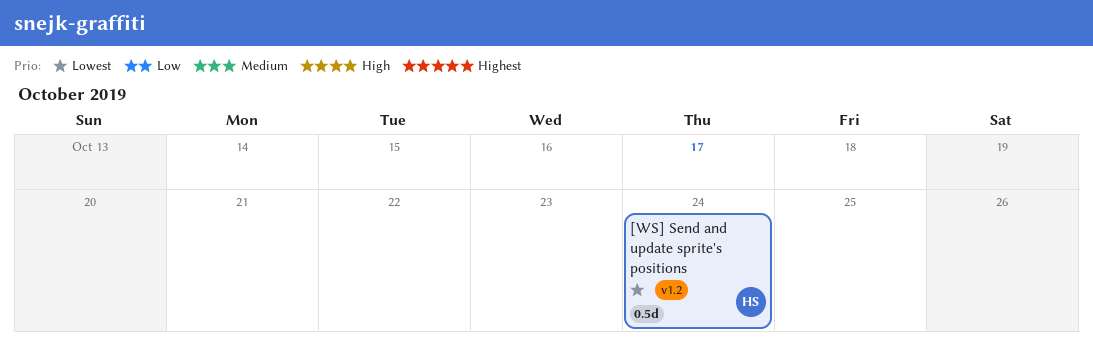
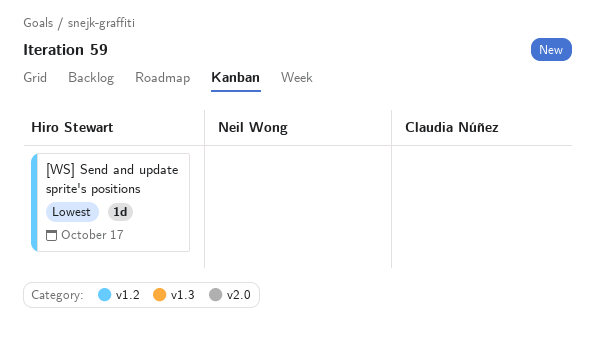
[WS] Send and update sprite's positions, estimate: 0.5d -> 1d
[WS] Send and update sprite's positions, due: Oct 24 -> Oct 17

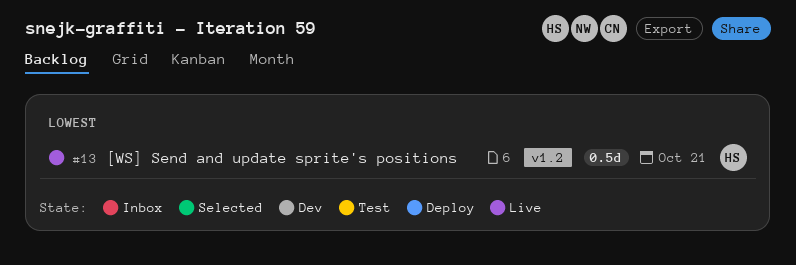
[WS] Send and update sprite's positions, estimate: 1d -> 0.5d
[WS] Send and update sprite's positions, due: Oct 17 -> Oct 21

